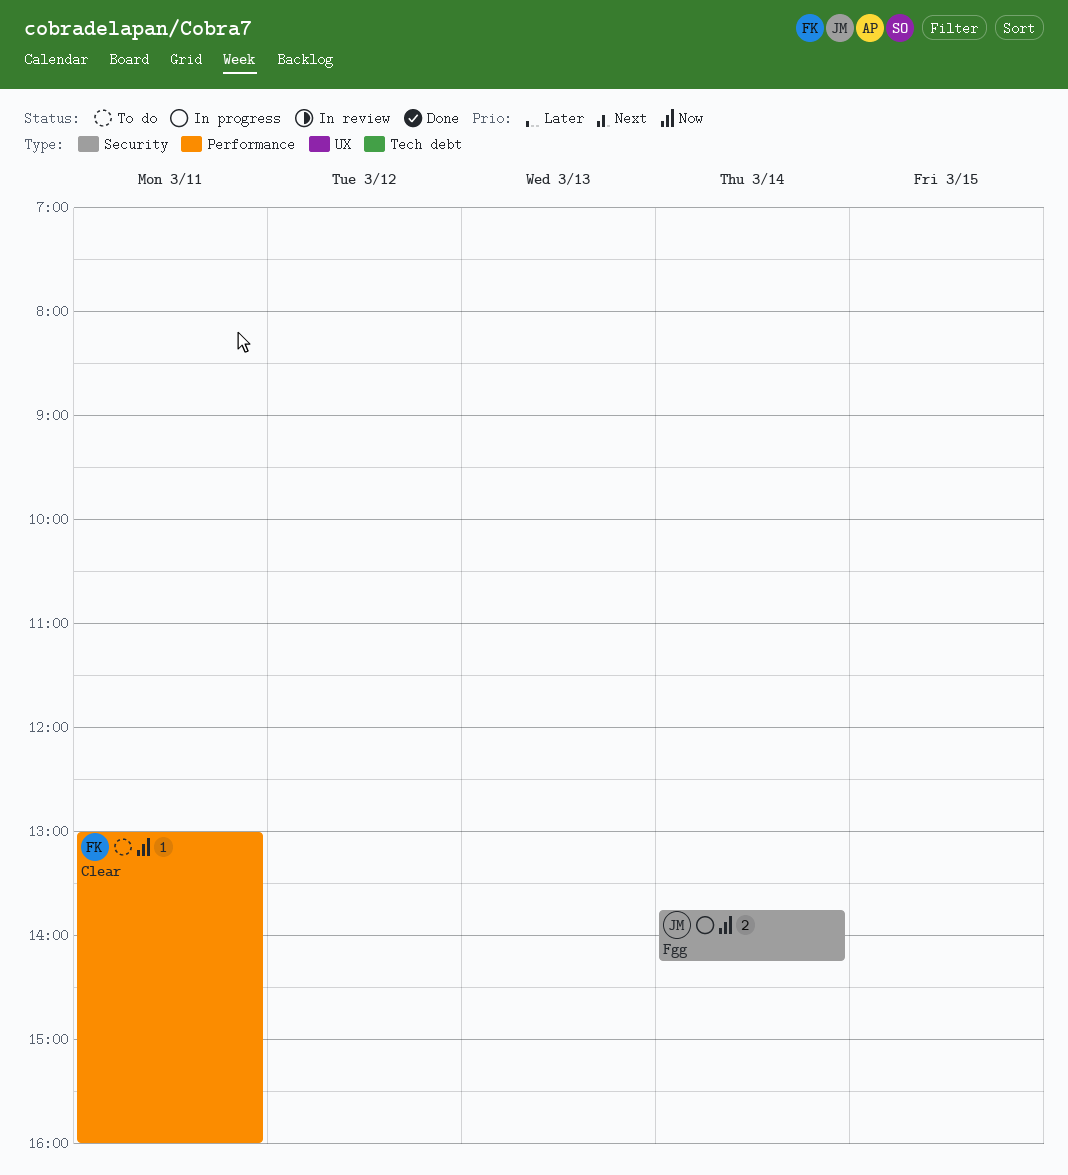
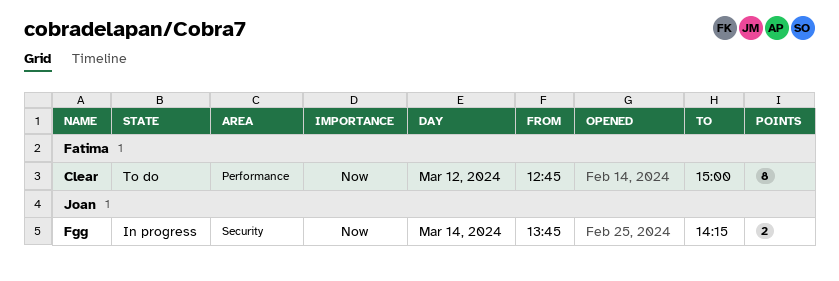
Clear, estimate: 1 -> 8
Clear, day: Mar 11 -> Mar 12
Clear, begins: 13:00 -> 12:45
Clear, ends: 16:00 -> 15:00

